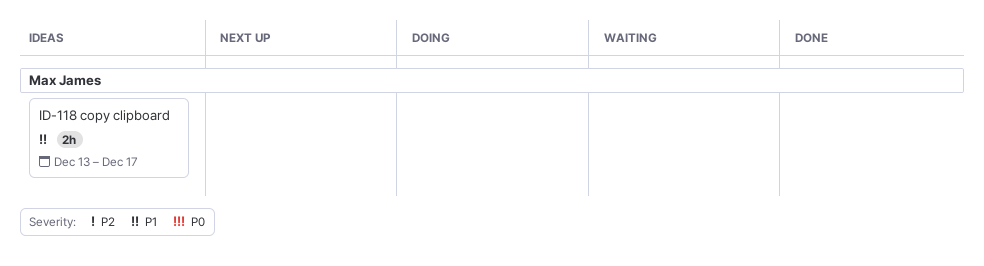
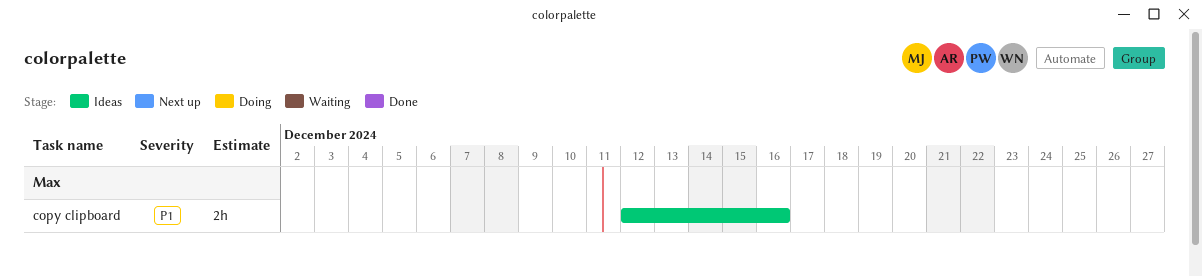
copy clipboard, start: Dec 13 -> Dec 12
copy clipboard, due: Dec 17 -> Dec 16

